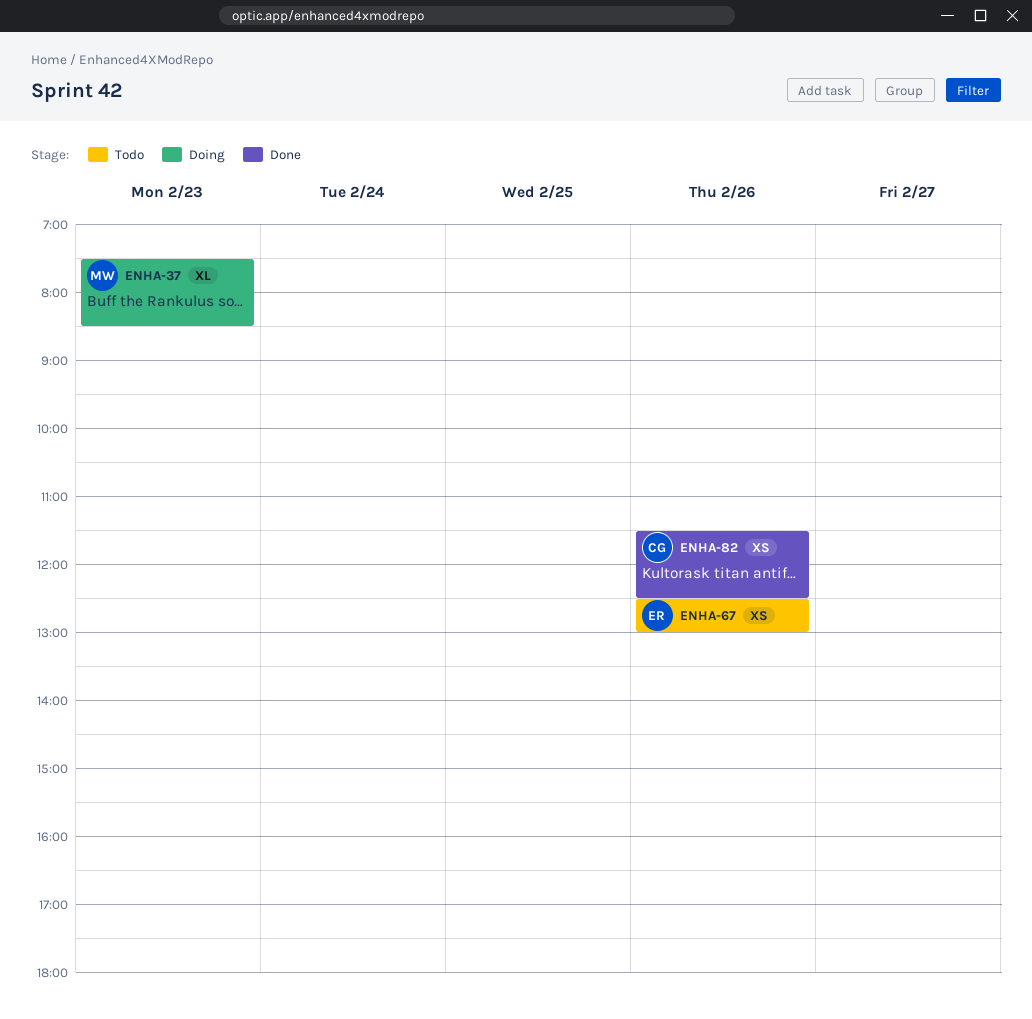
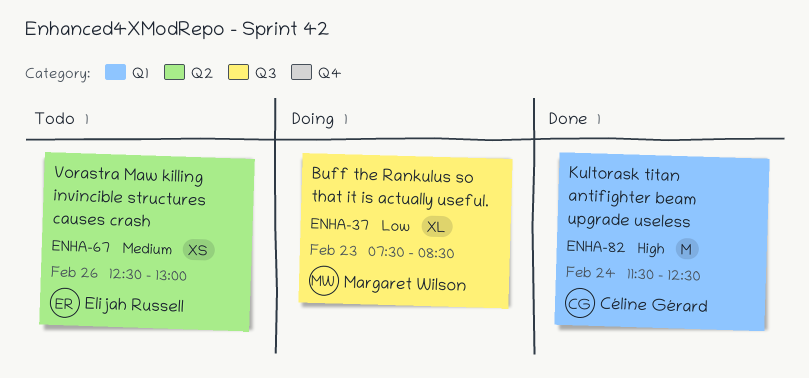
ENHA-82, estimate: XS -> M
ENHA-82, day: Feb 26 -> Feb 24

